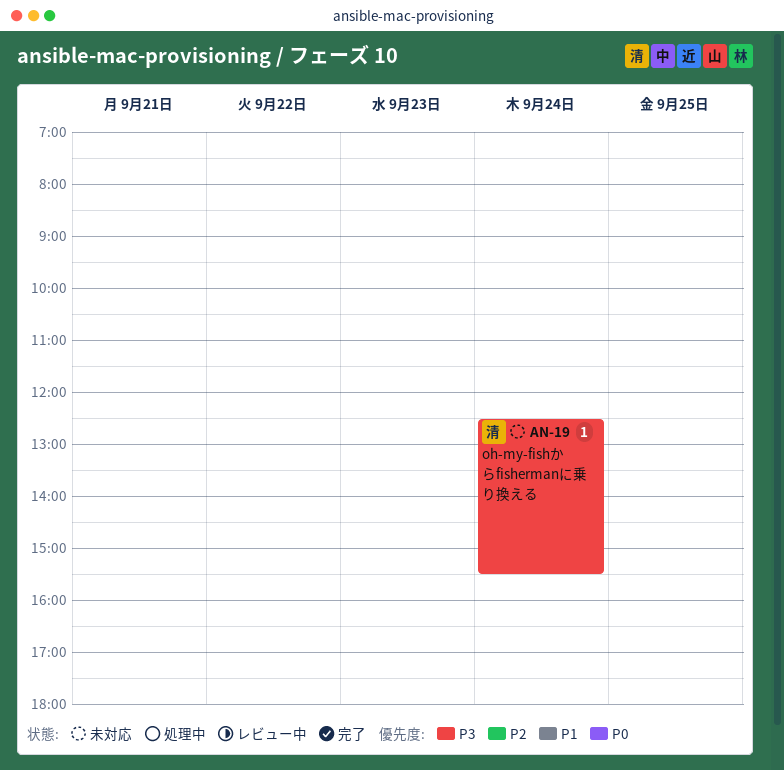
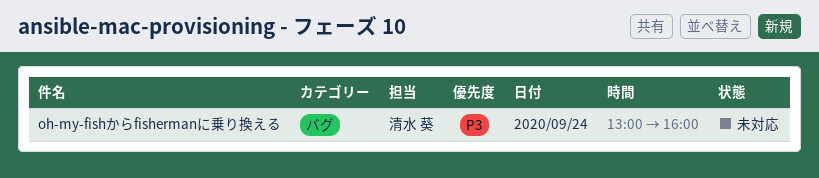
oh-my-fishからfishermanに乗り換える, begins: 12:30 -> 13:00
oh-my-fishからfishermanに乗り換える, ends: 15:30 -> 16:00

